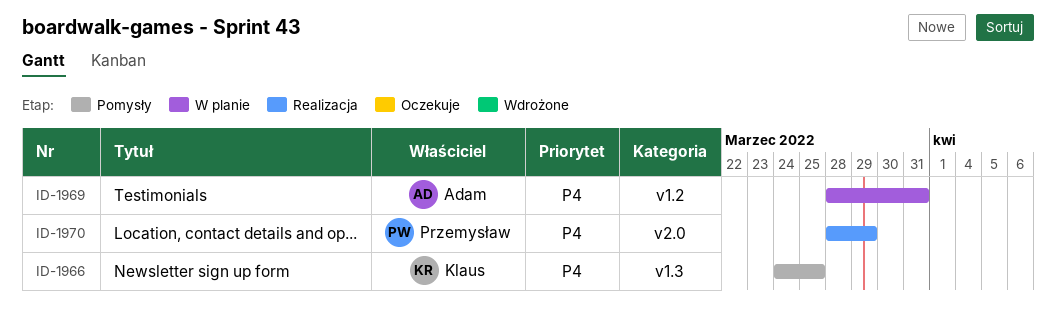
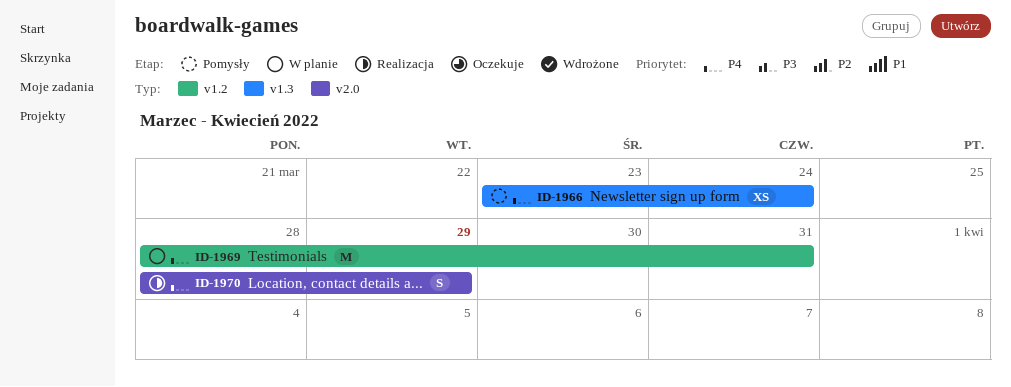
ID-1966, start: Mar 24 -> Mar 23
ID-1966, due: Mar 25 -> Mar 24

